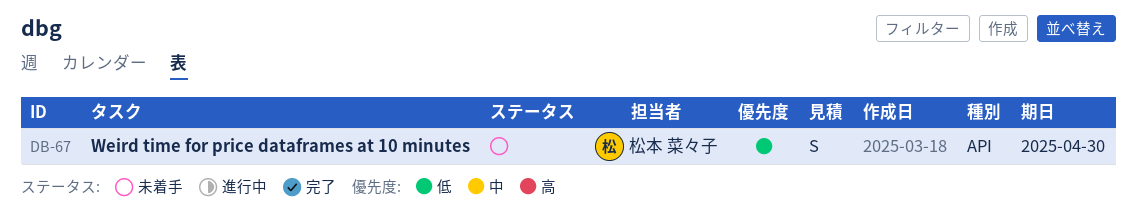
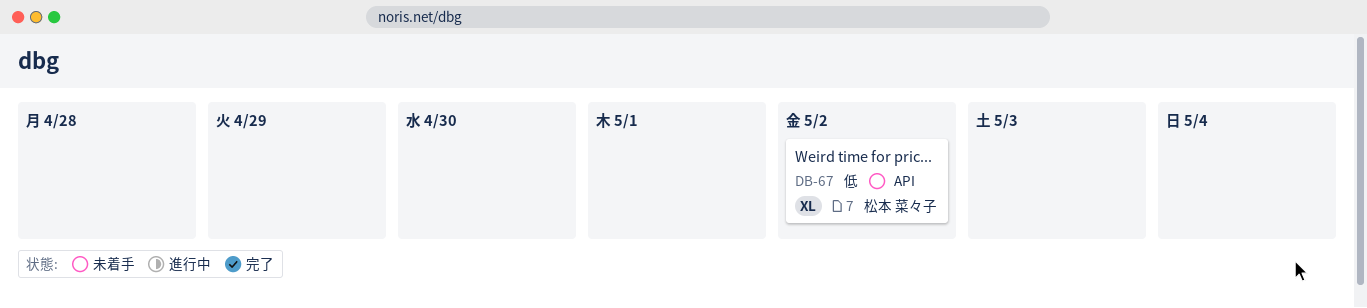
DB-67, estimate: S -> XL
DB-67, due: Apr 30 -> May 2

